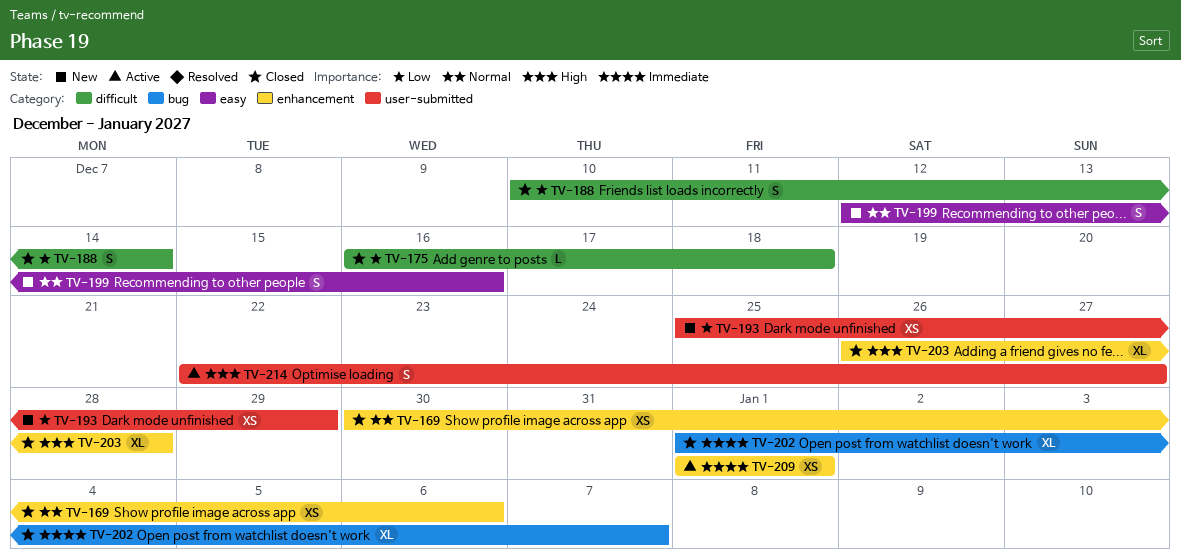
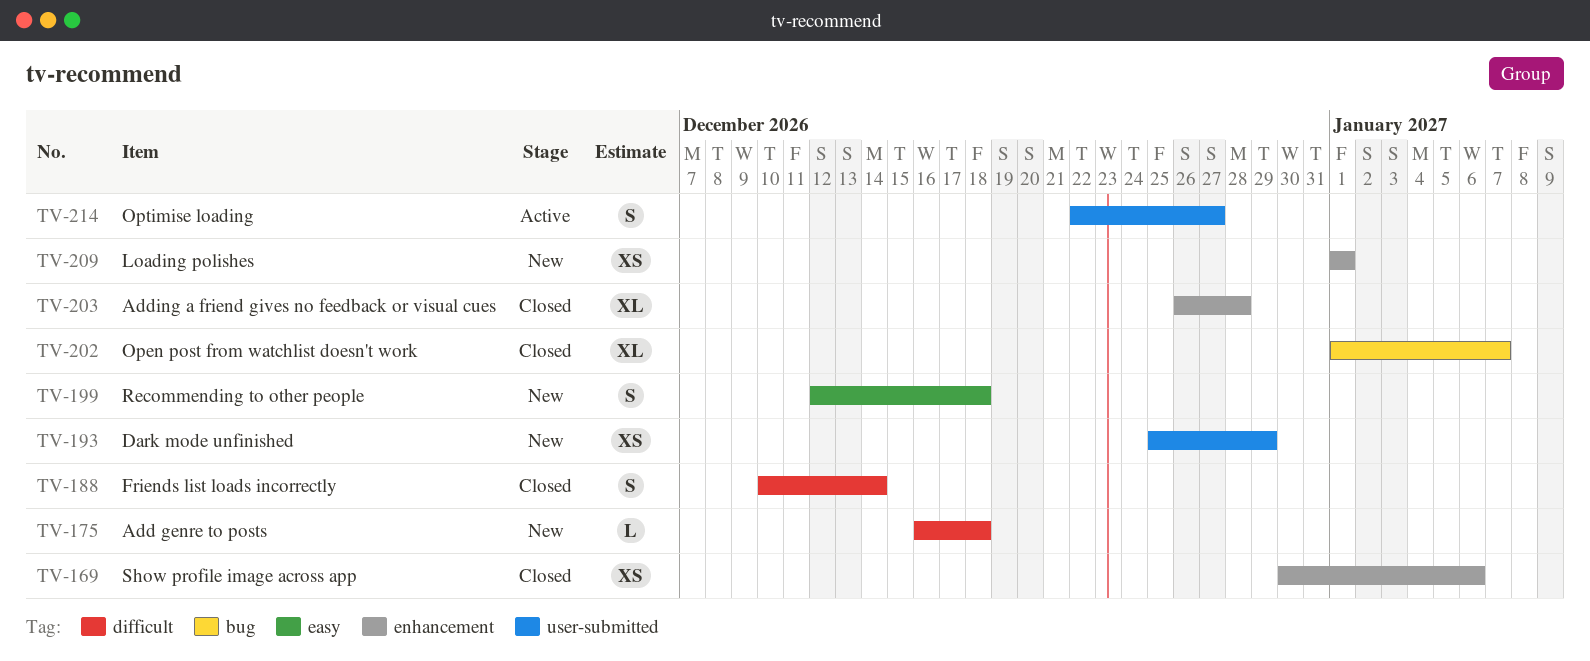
TV-175, status: Closed -> New
TV-199, due: Dec 16 -> Dec 18
TV-209, status: Active -> New

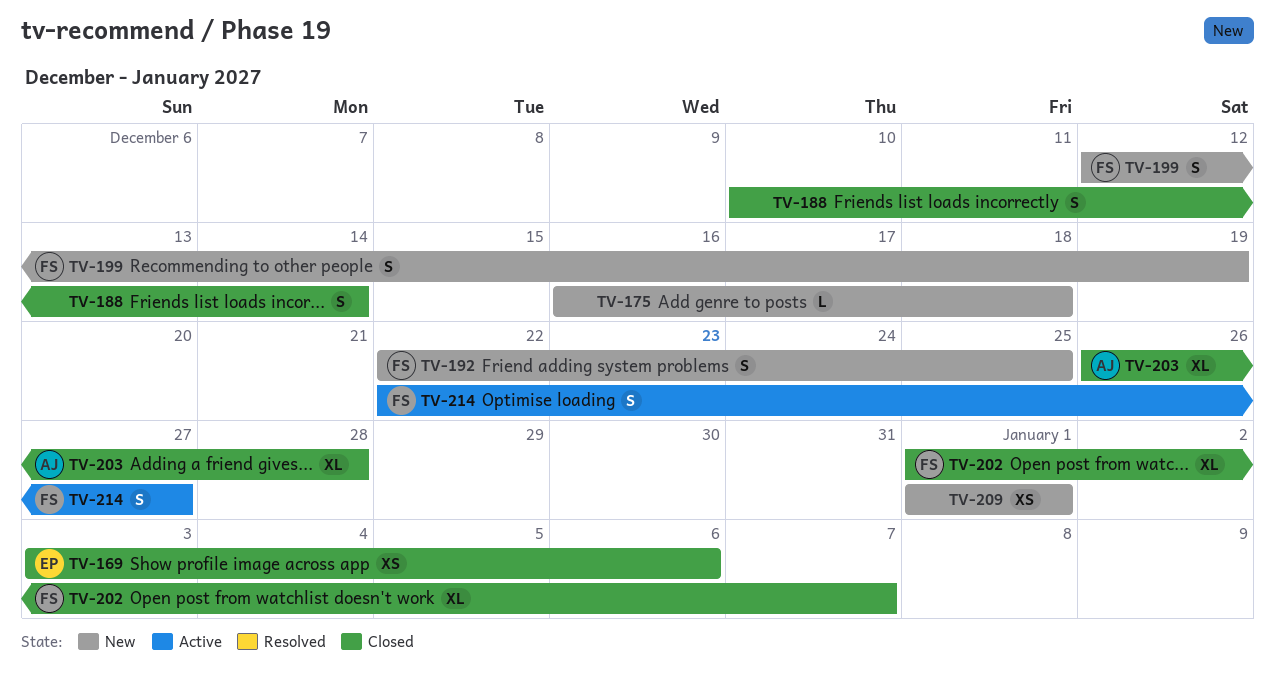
TV-169, start: Dec 30 -> Jan 3
TV-192: none -> present
TV-193: present -> none
TV-199, due: Dec 18 -> Dec 19

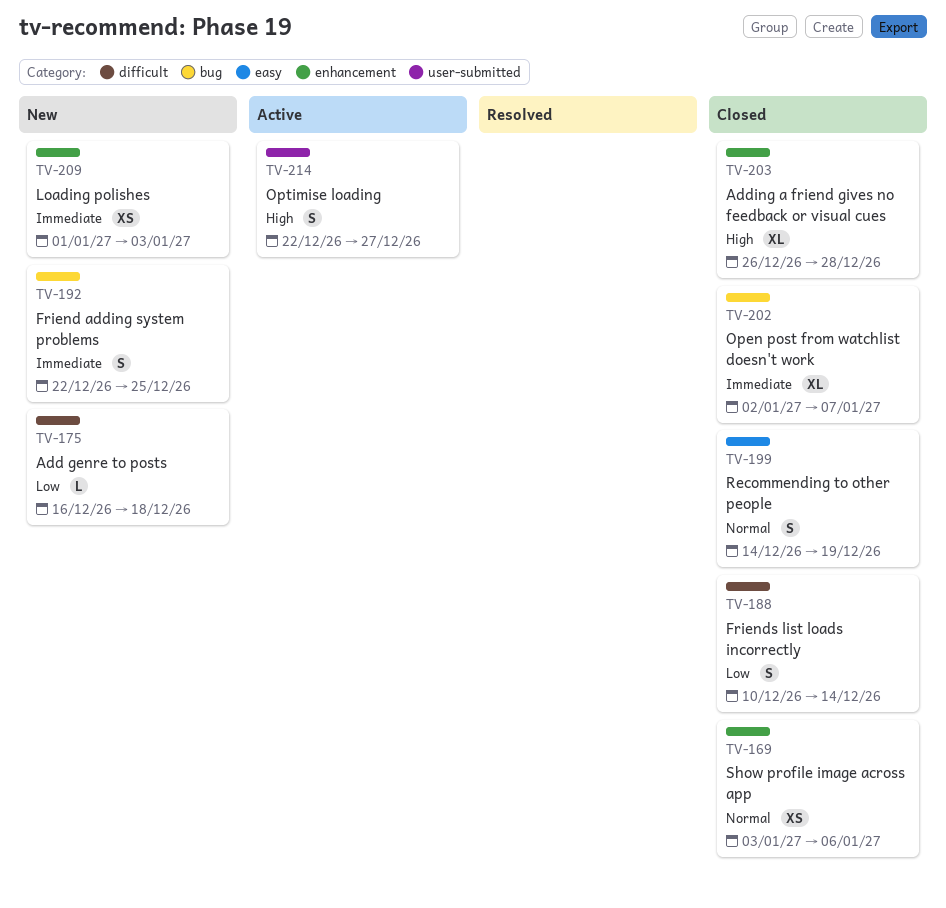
TV-199, status: New -> Closed
TV-199, start: Dec 12 -> Dec 14
TV-202, start: Jan 1 -> Jan 2
TV-209, due: Jan 1 -> Jan 3

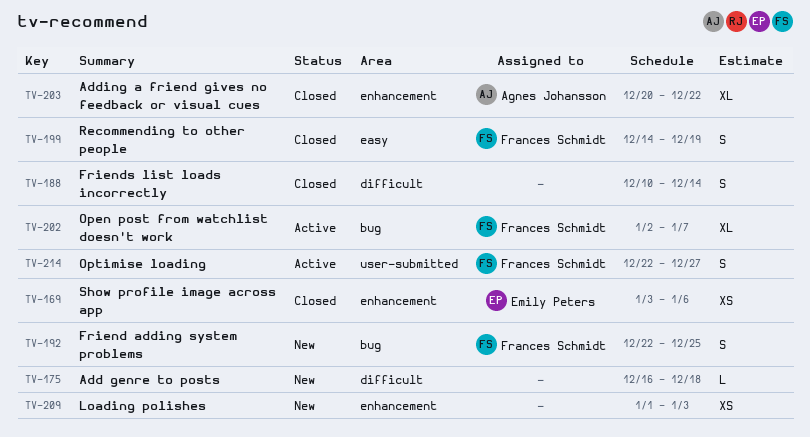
TV-202, status: Closed -> Active
TV-203, start: Dec 26 -> Dec 20
TV-203, due: Dec 28 -> Dec 22

